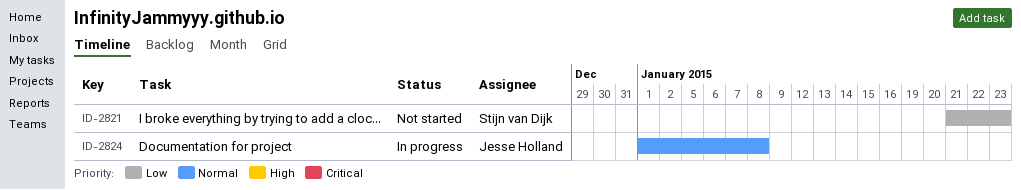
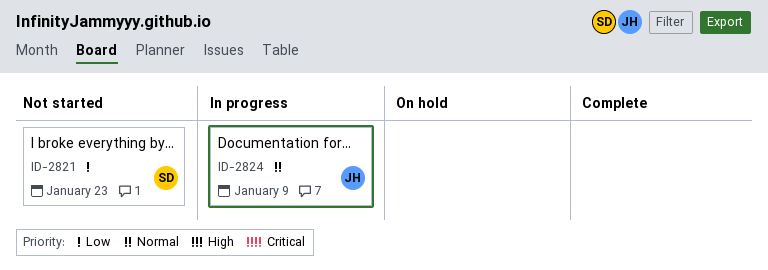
ID-2824, due: Jan 8 -> Jan 9

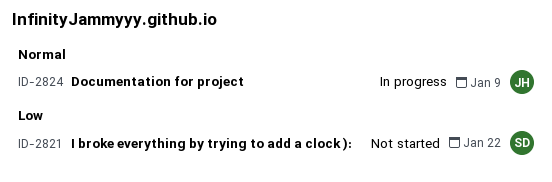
ID-2821, due: Jan 23 -> Jan 22

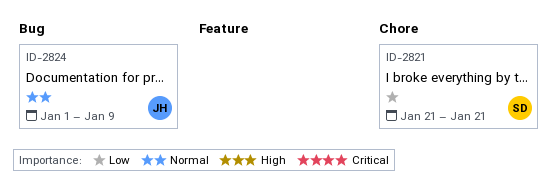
ID-2821, due: Jan 22 -> Jan 21

